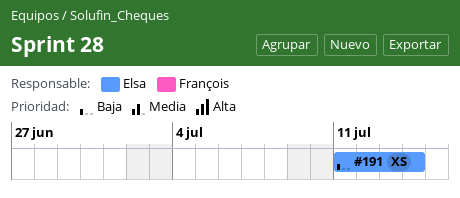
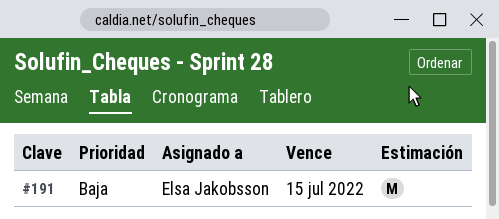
#191, estimate: XS -> M
#191, due: Jul 14 -> Jul 15

